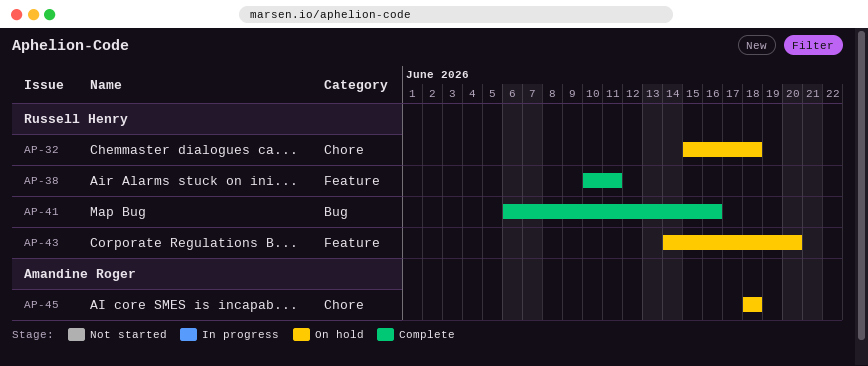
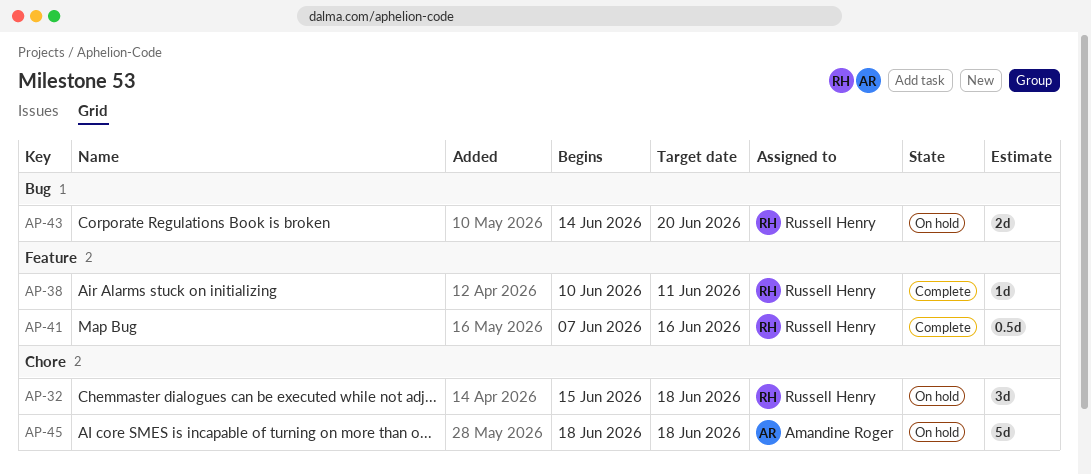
AP-41, label: Bug -> Feature
AP-41, start: Jun 6 -> Jun 7
AP-43, label: Feature -> Bug

